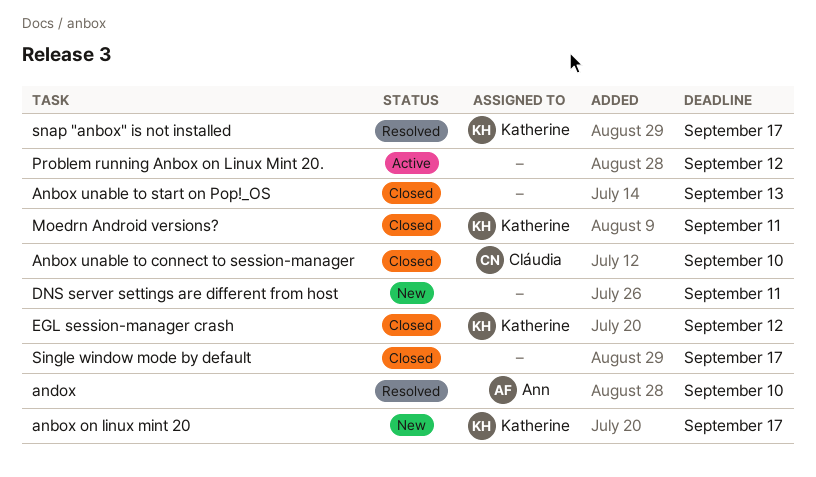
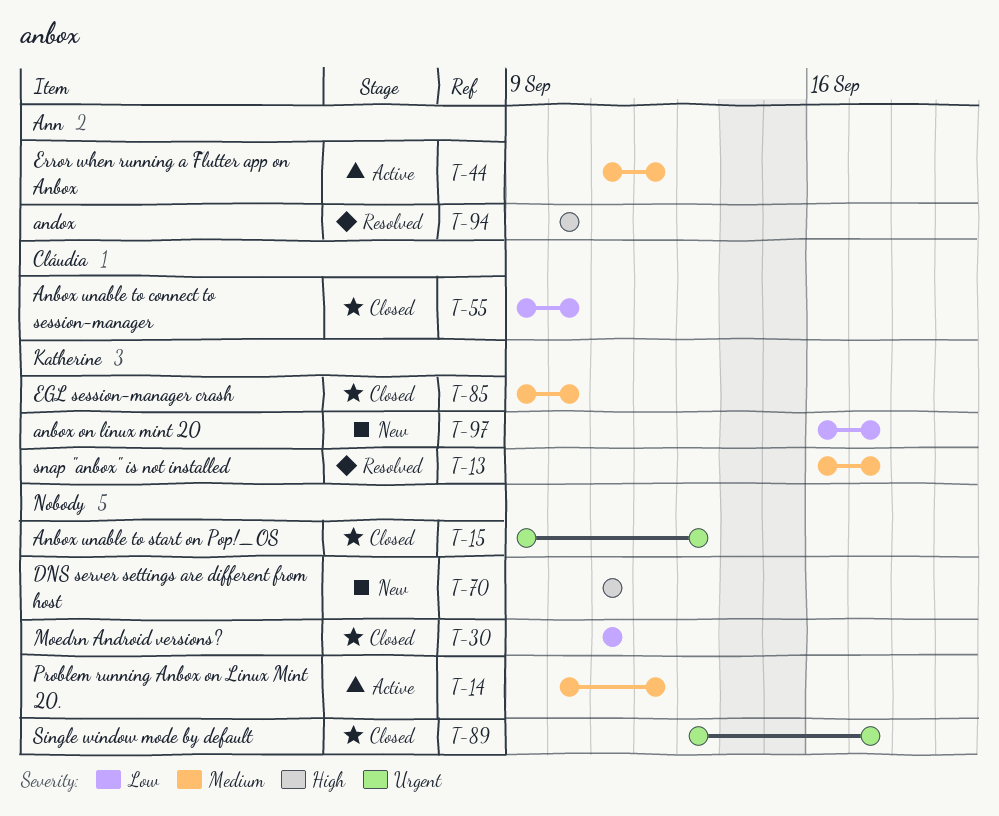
EGL session-manager crash, due: Sep 12 -> Sep 10
Error when running a Flutter app on Anbox: none -> present
Moedrn Android versions?, owner: Katherine -> none

